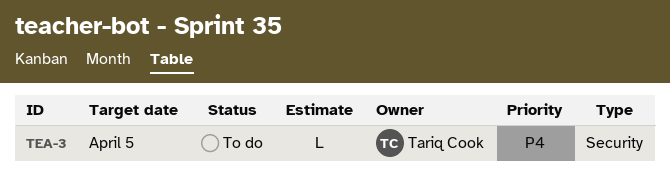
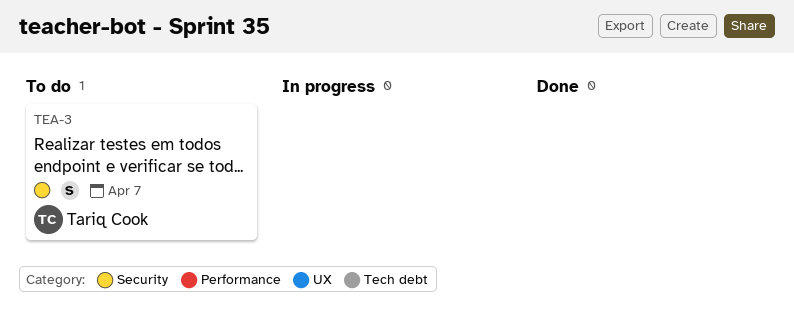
TEA-3, estimate: L -> S
TEA-3, due: Apr 5 -> Apr 7

